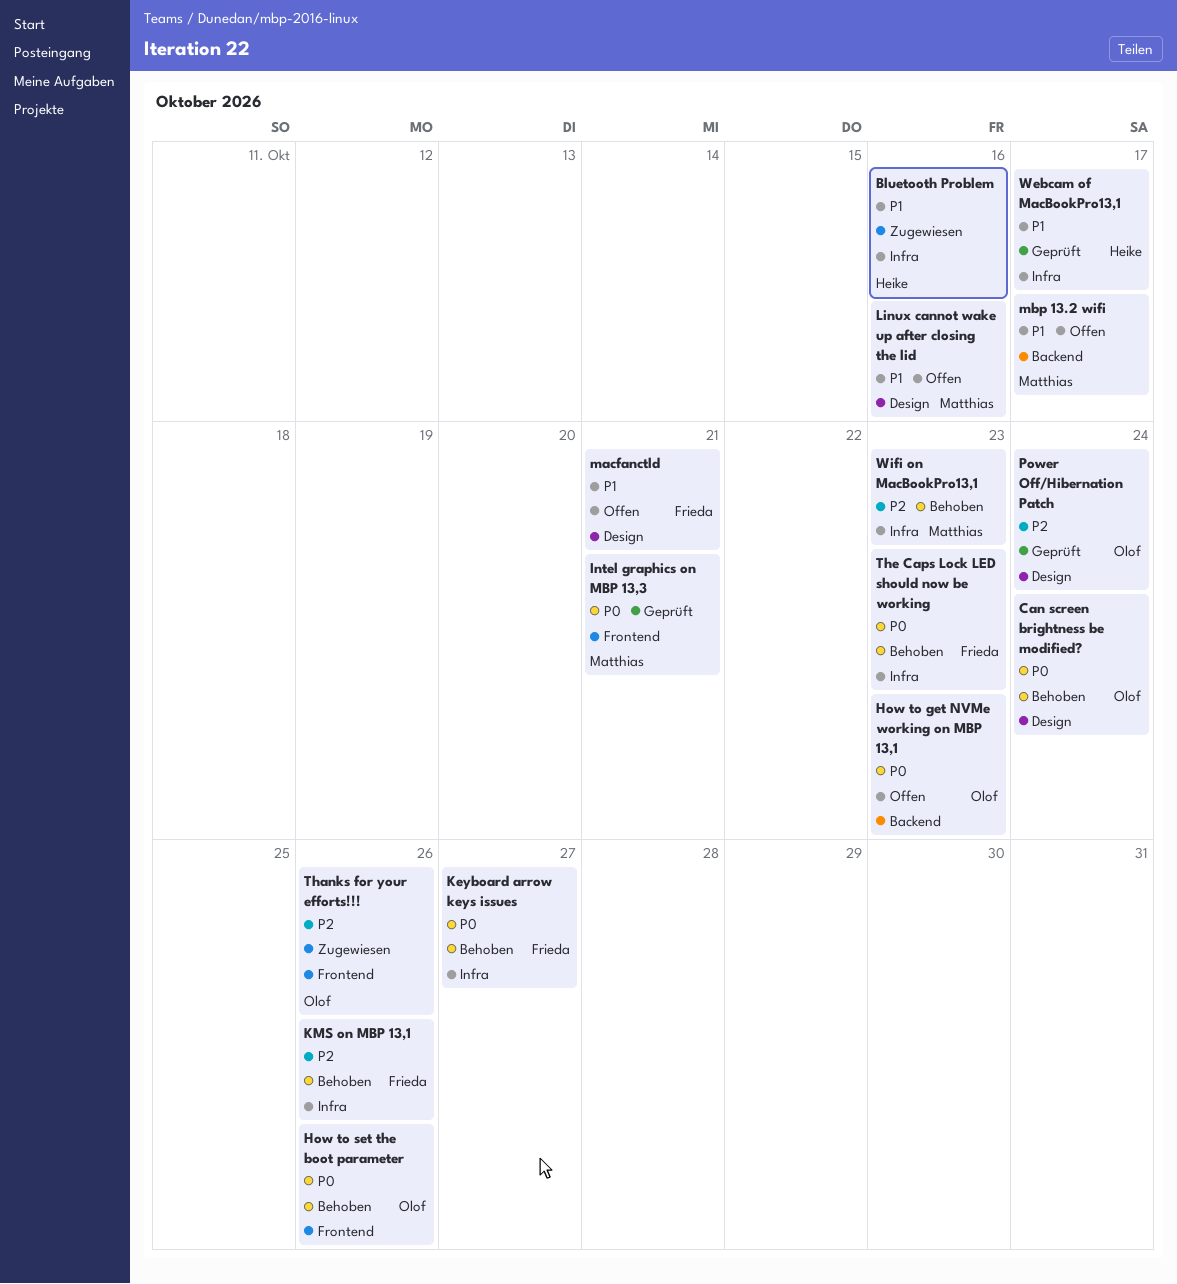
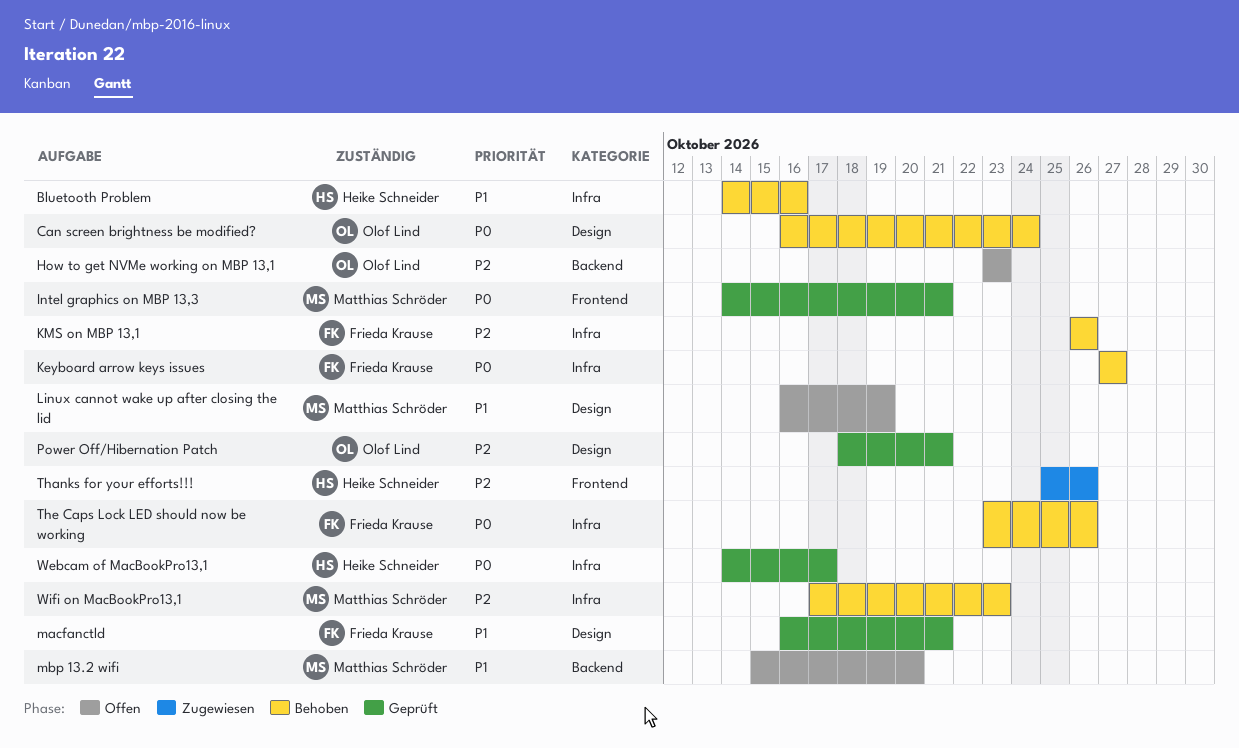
Bluetooth Problem, status: Zugewiesen -> Behoben
How to get NVMe working on MBP 13,1, priority: P0 -> P2
How to set the boot parameter: present -> none
Linux cannot wake up after closing the lid, due: Oct 16 -> Oct 19
macfanctld, status: Offen -> Geprüft
mbp 13.2 wifi, due: Oct 17 -> Oct 20
Power Off/Hibernation Patch, due: Oct 24 -> Oct 21
Thanks for your efforts!!!, owner: Olof Lind -> Heike Schneider
The Caps Lock LED should now be working, due: Oct 23 -> Oct 26
Webcam of MacBookPro13,1, priority: P1 -> P0

